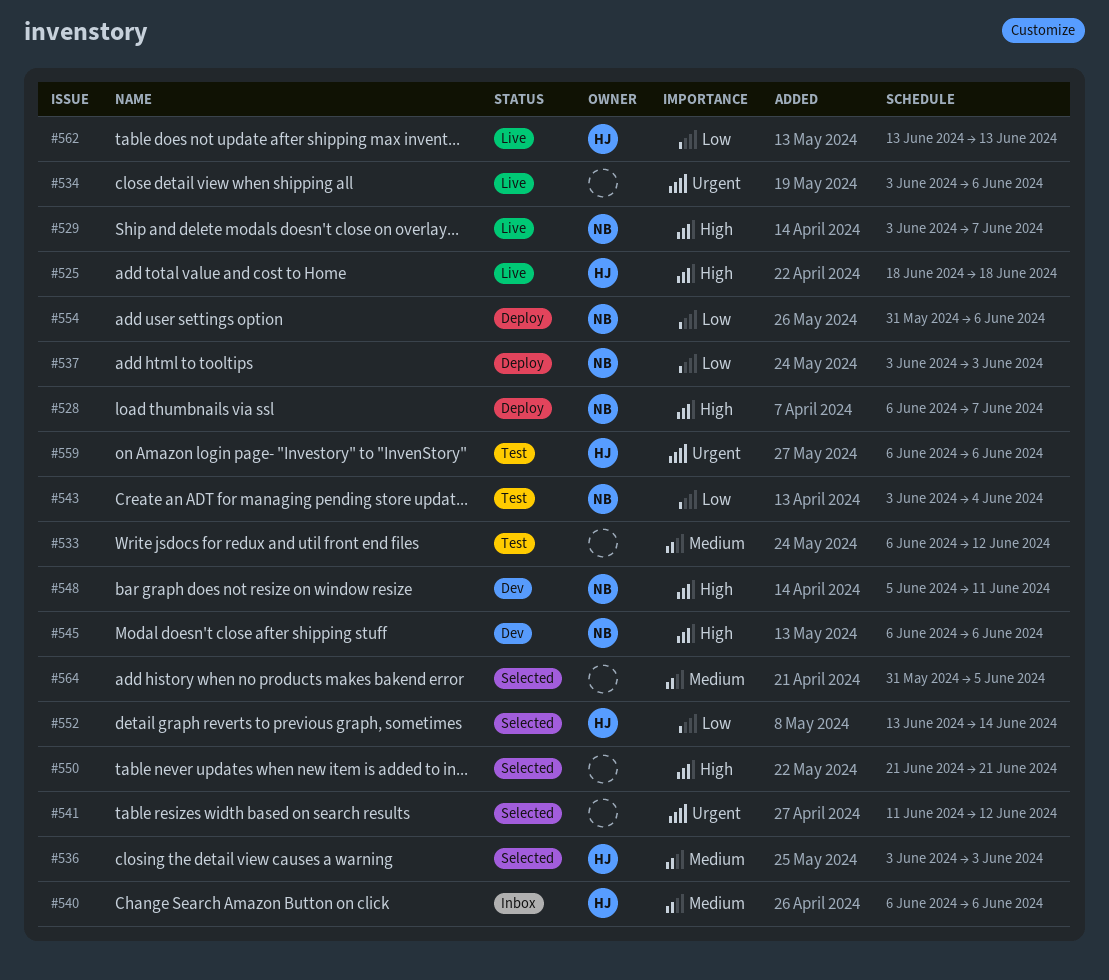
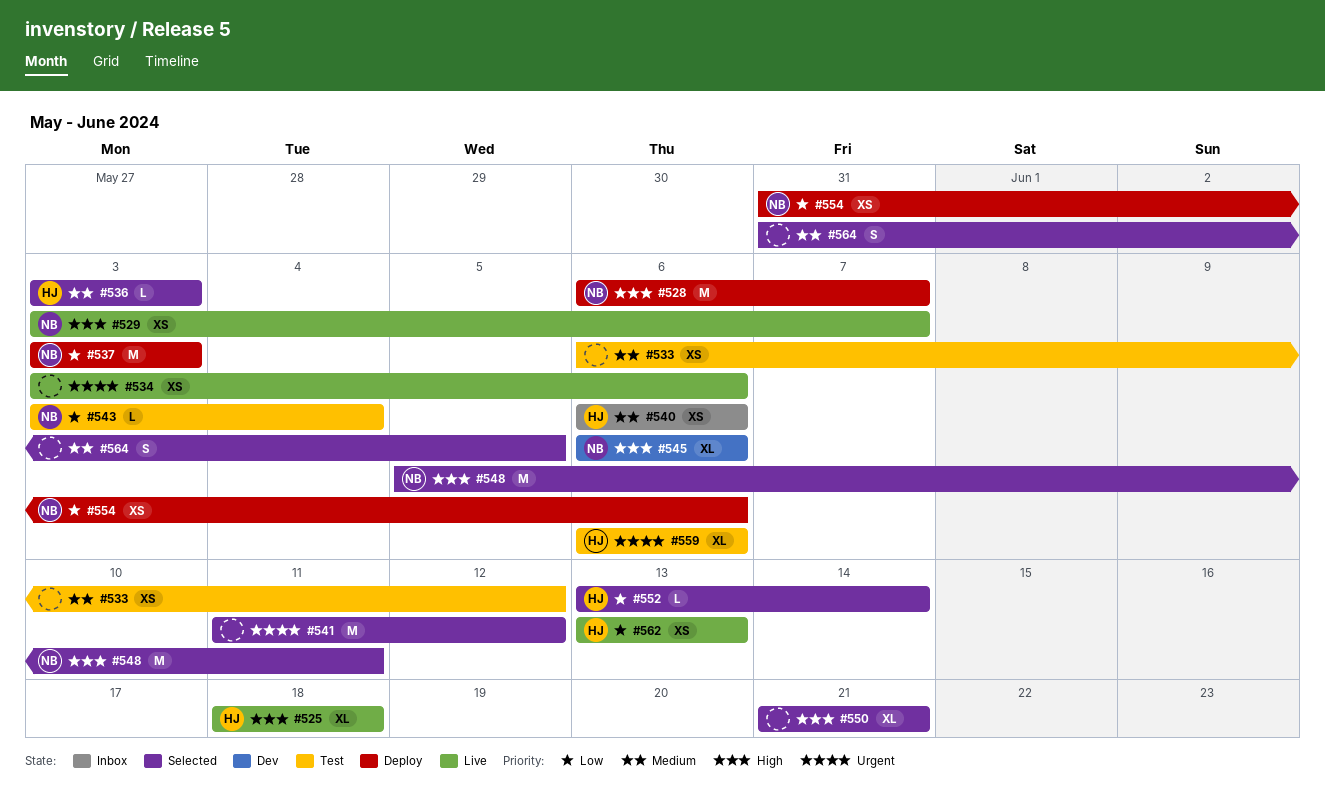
#548, status: Dev -> Selected

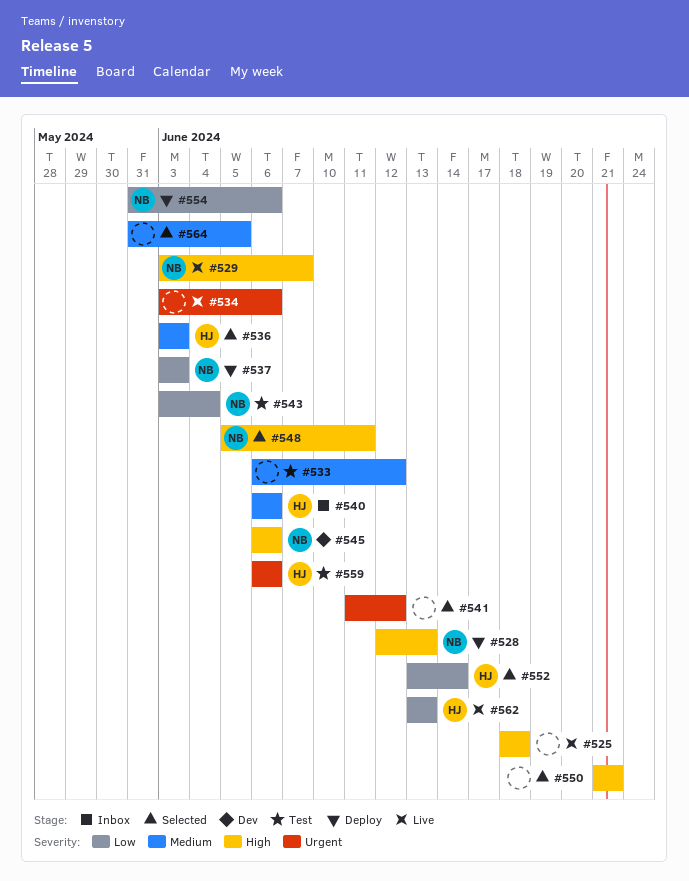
#525, owner: HJ -> none
#528, start: Jun 6 -> Jun 12
#528, due: Jun 7 -> Jun 13

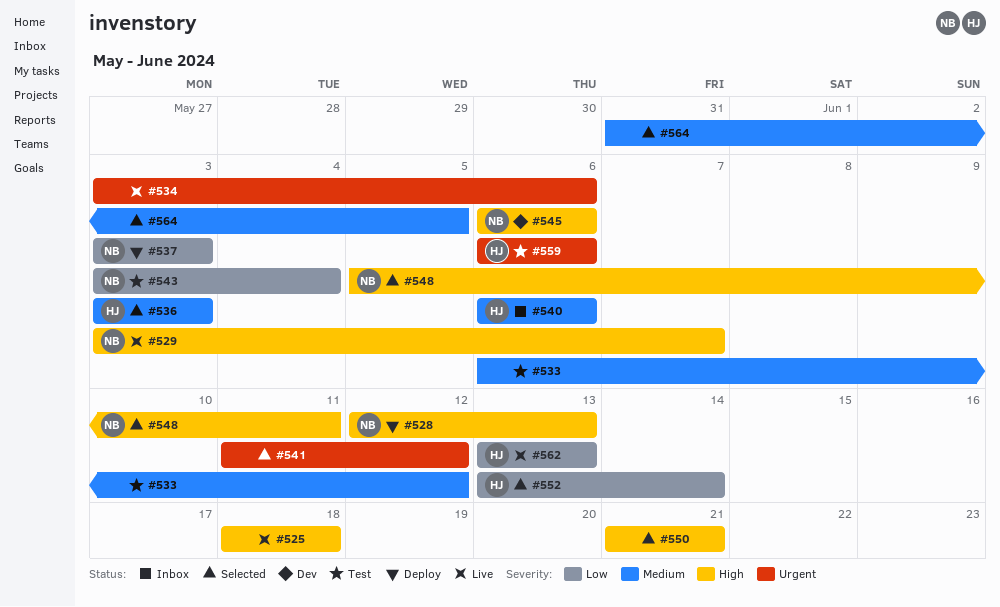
#554: present -> none

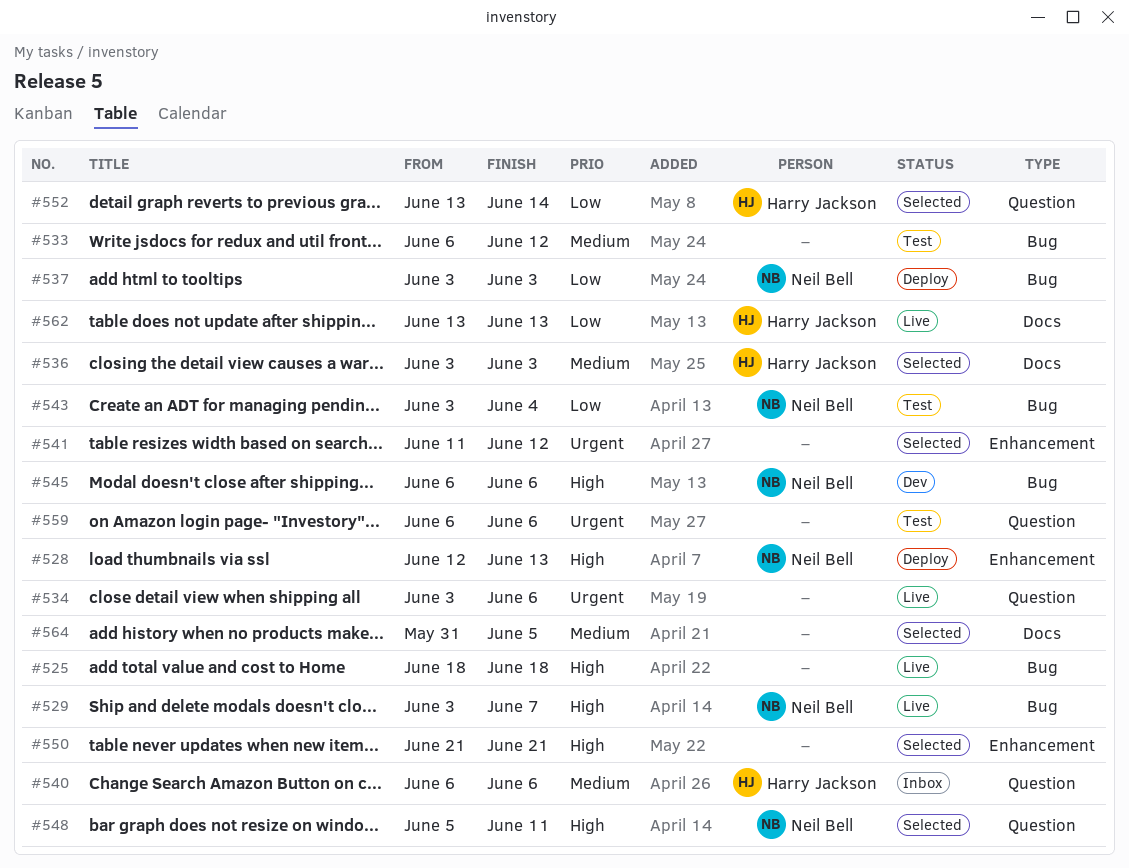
#559, owner: Harry Jackson -> none

